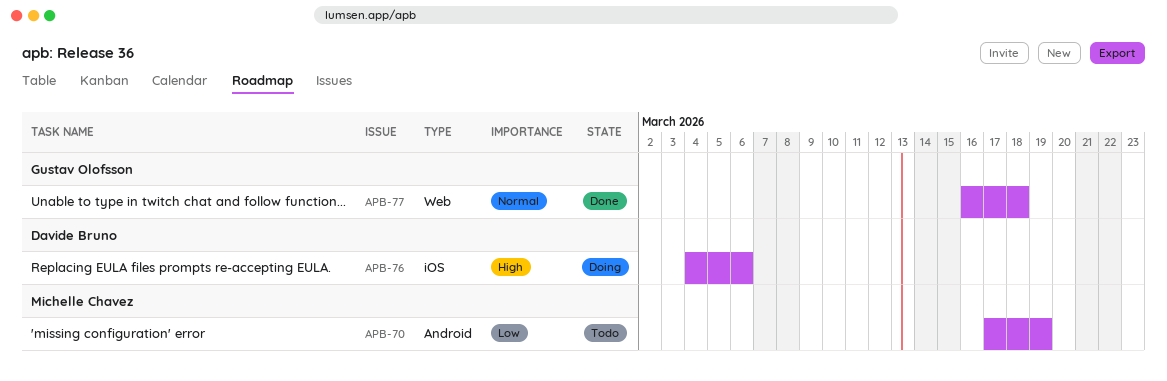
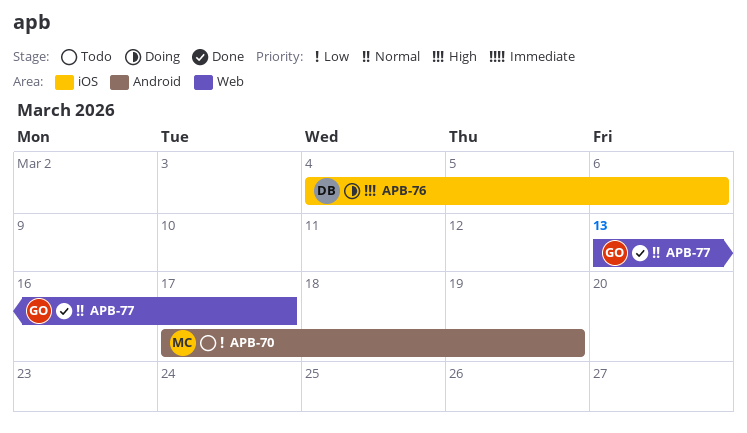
APB-77, start: Mar 16 -> Mar 13
APB-77, due: Mar 18 -> Mar 17

